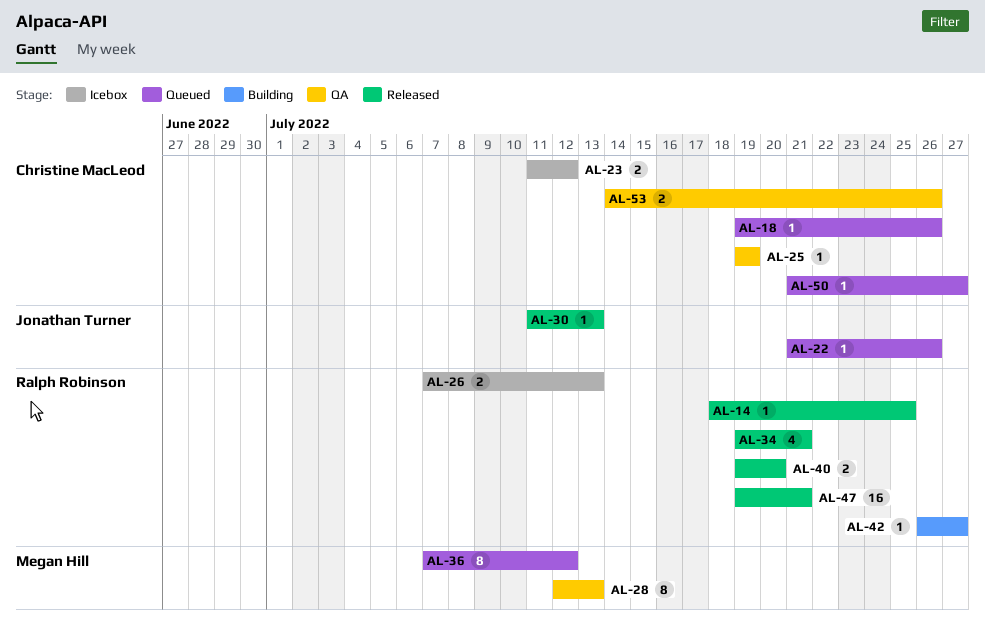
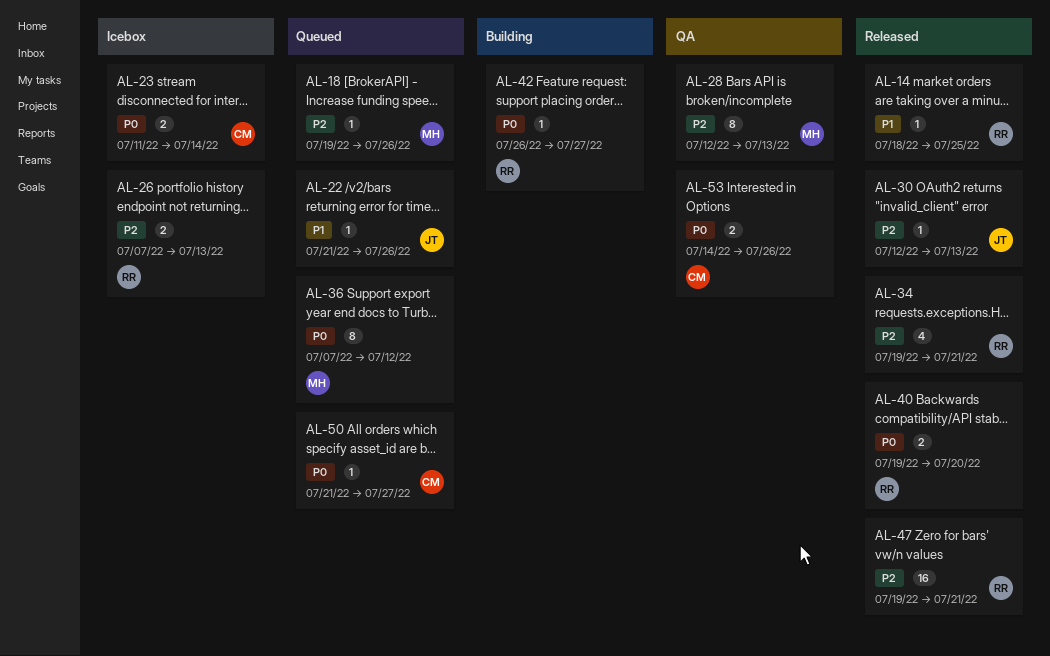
AL-18, owner: Christine MacLeod -> Megan Hill
AL-23, due: Jul 12 -> Jul 14
AL-25: present -> none
AL-30, start: Jul 11 -> Jul 12

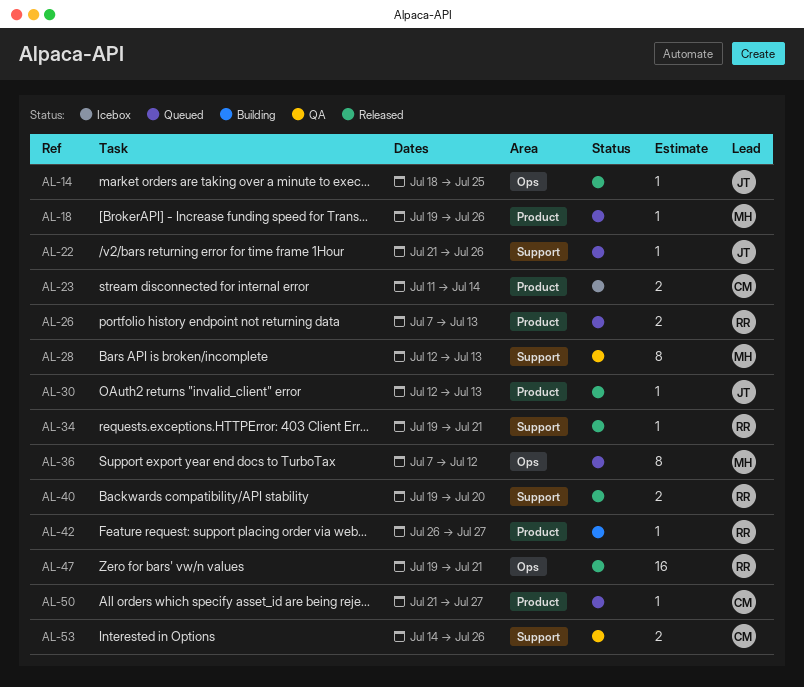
AL-14, owner: RR -> JT
AL-26, status: Icebox -> Queued
AL-34, estimate: 4 -> 1

